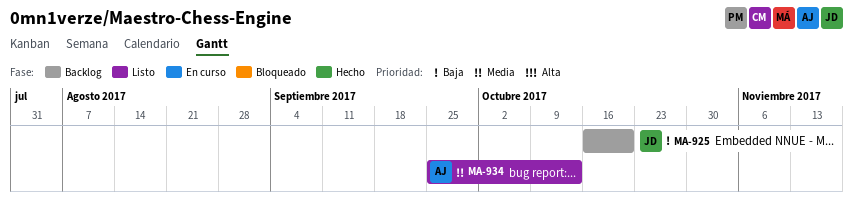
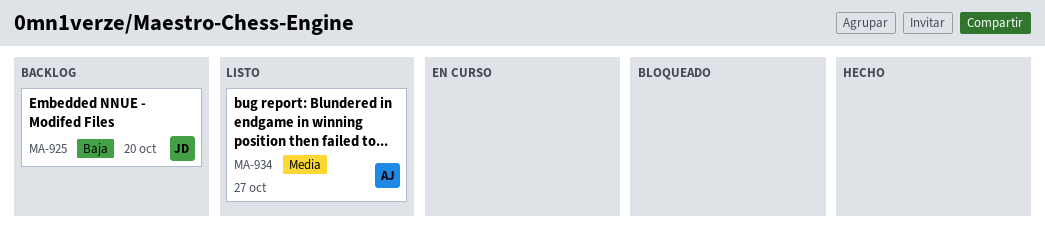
MA-934, due: Oct 13 -> Oct 27

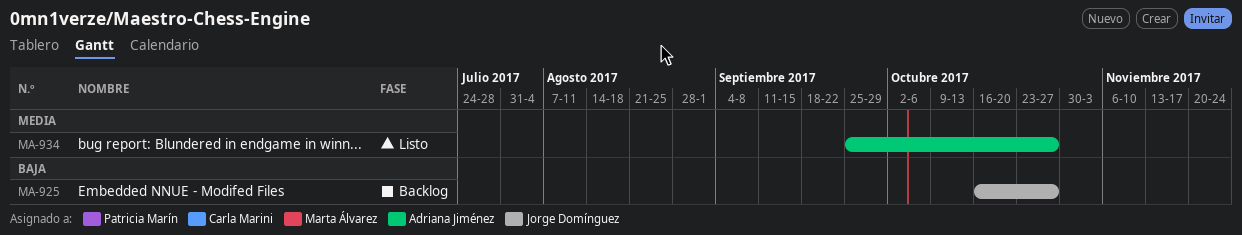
MA-925, due: Oct 20 -> Oct 27

